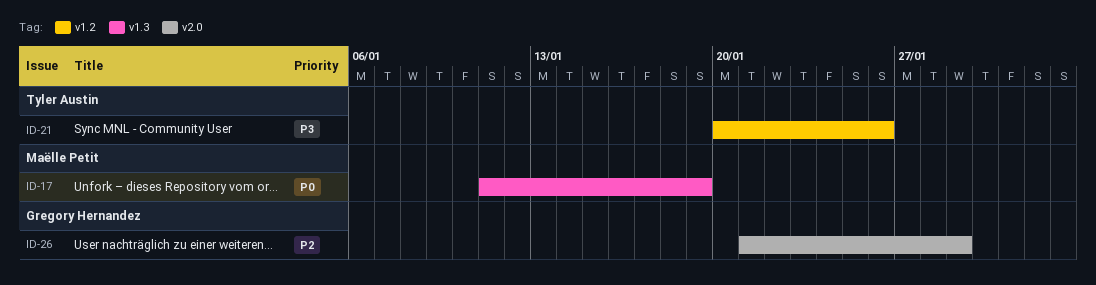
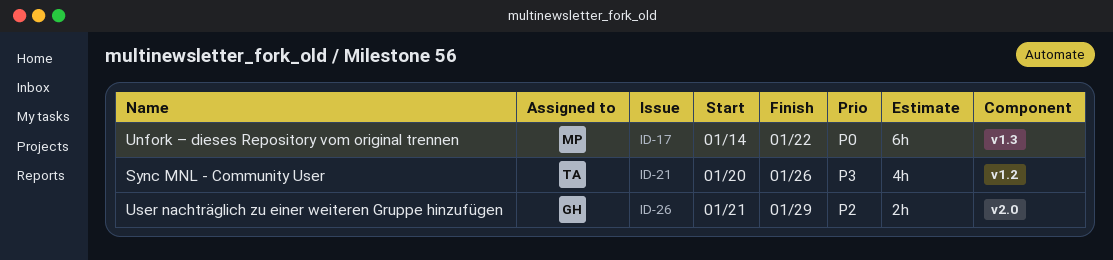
ID-17, start: Jan 11 -> Jan 14
ID-17, due: Jan 19 -> Jan 22

